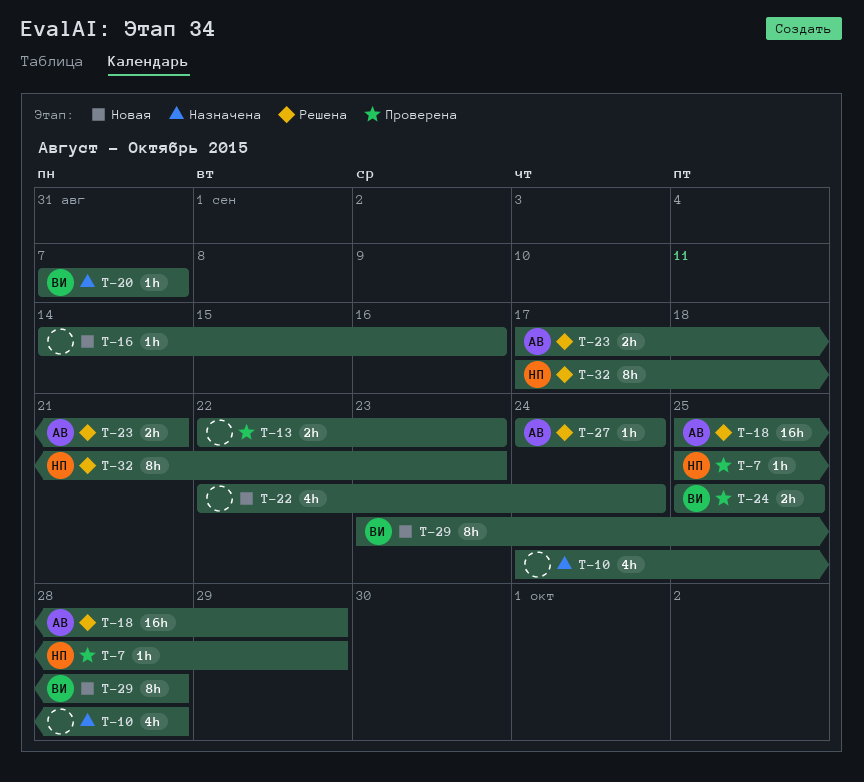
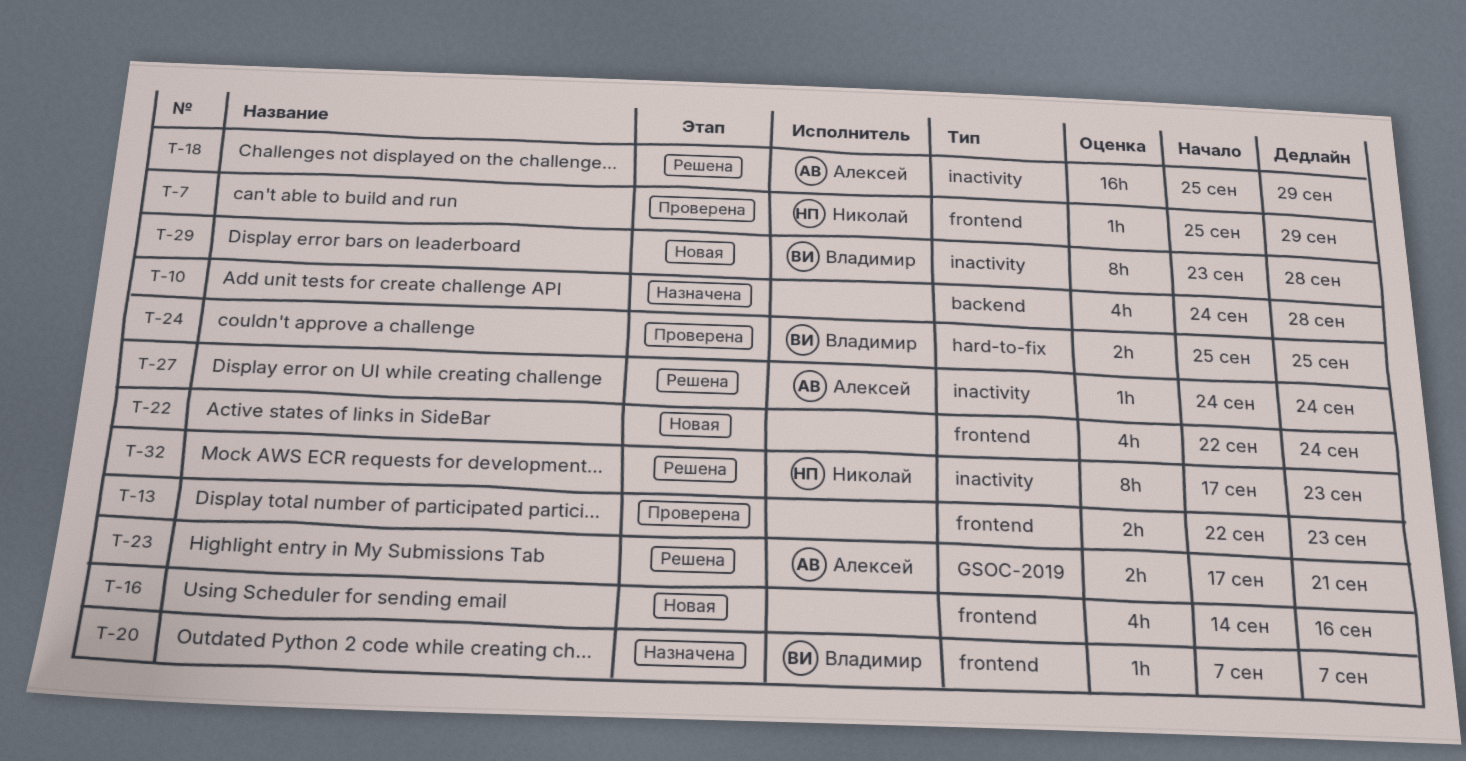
T-16, estimate: 1h -> 4h

